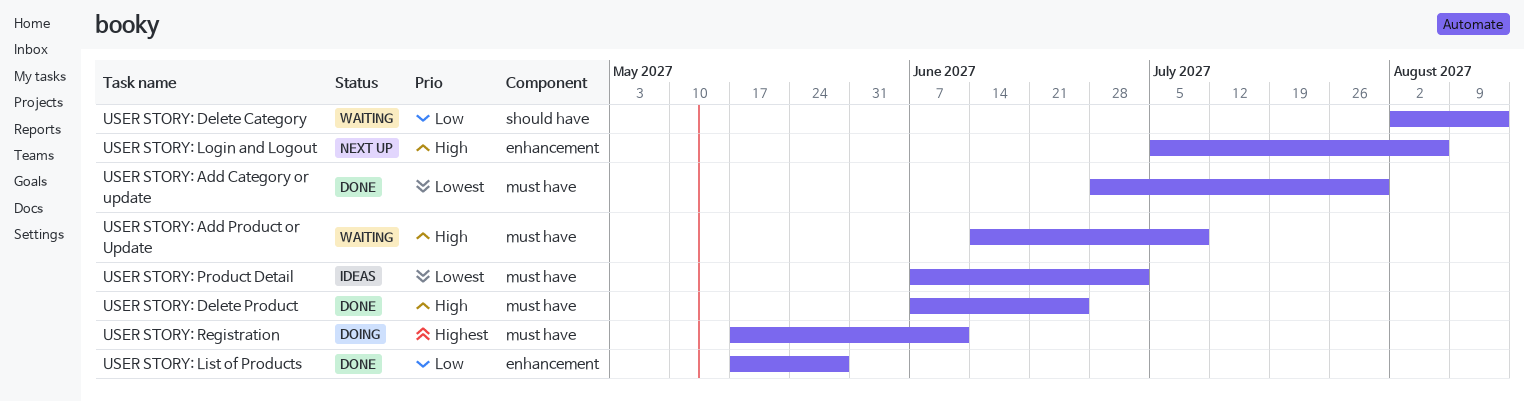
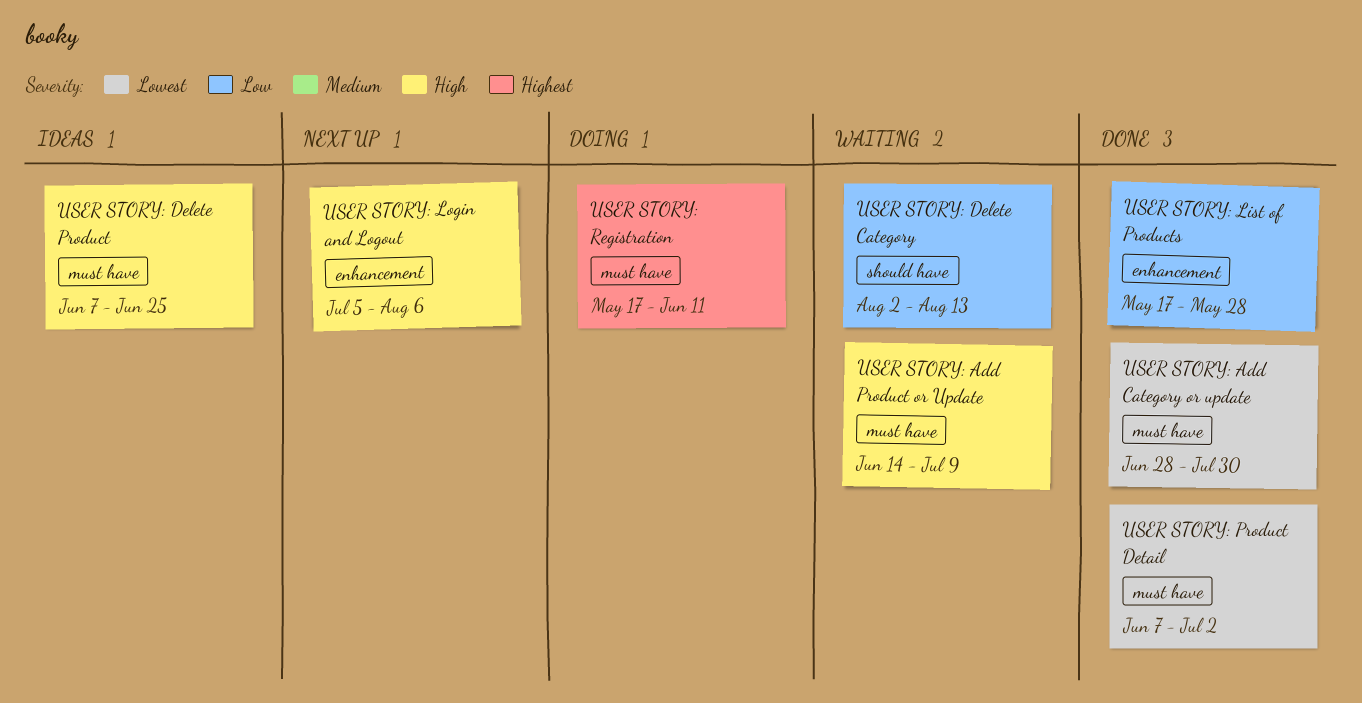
USER STORY: Delete Product, status: Done -> Ideas
USER STORY: Product Detail, status: Ideas -> Done

